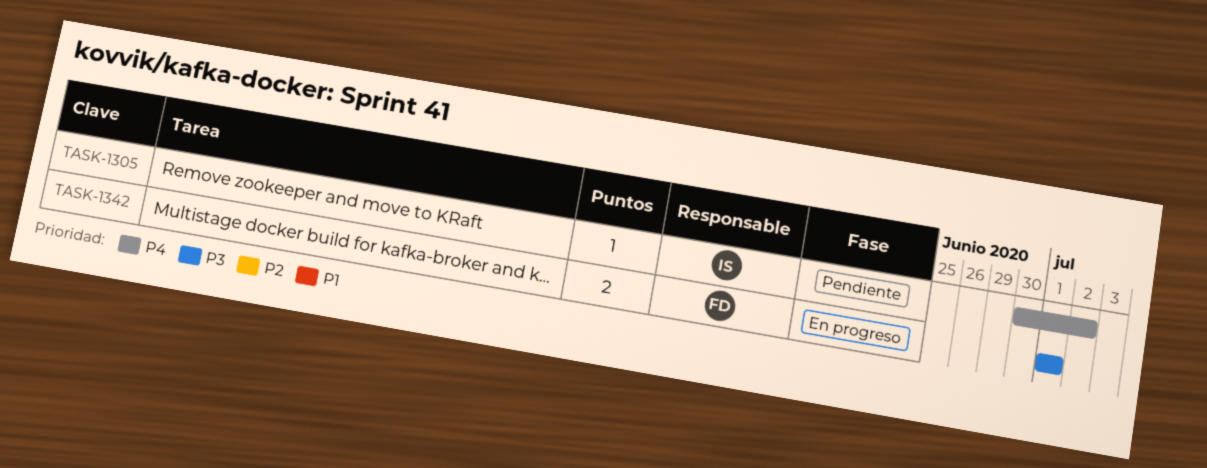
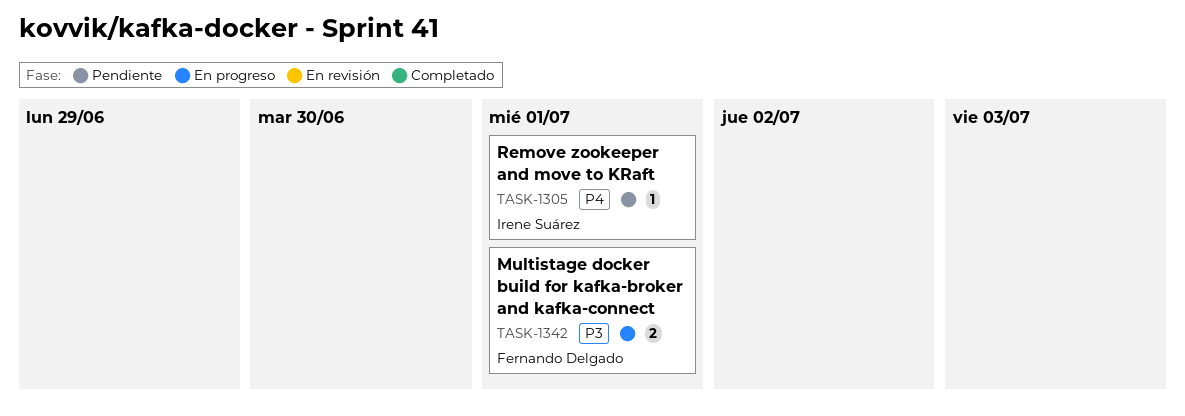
TASK-1305, due: Jul 2 -> Jul 1

